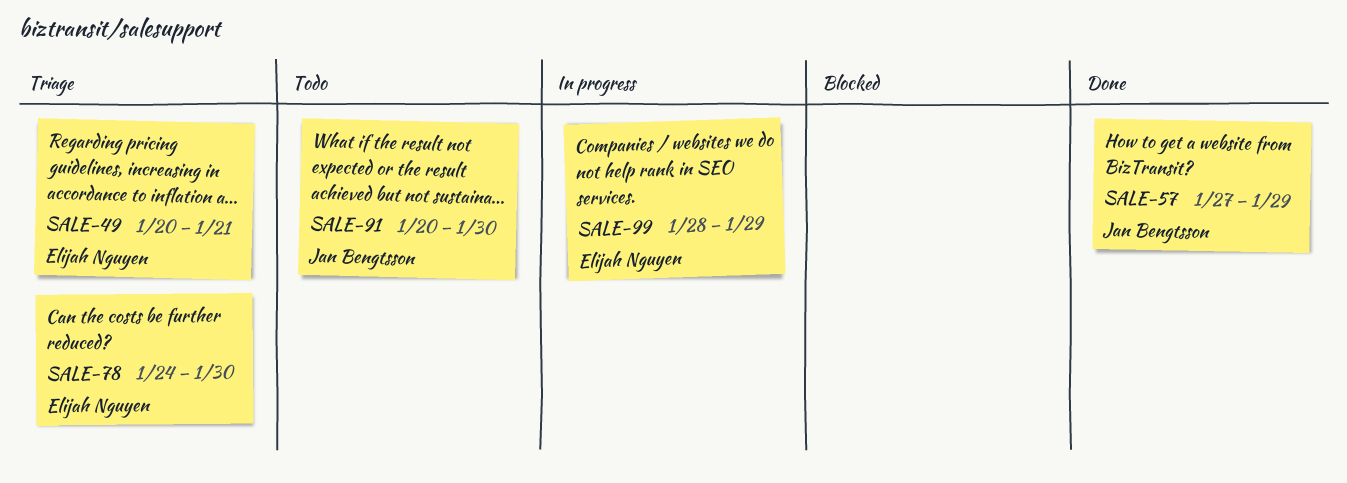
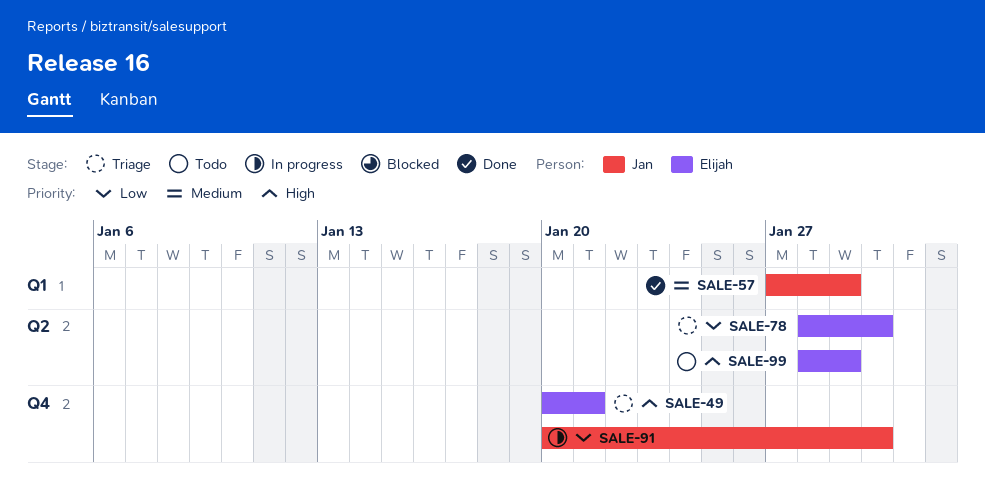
SALE-78, start: Jan 24 -> Jan 28
SALE-91, status: Todo -> In progress
SALE-99, status: In progress -> Todo

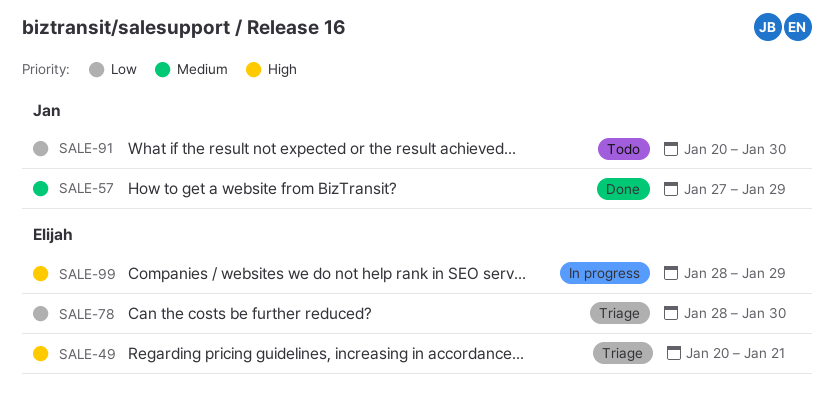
SALE-91, status: In progress -> Todo
SALE-99, status: Todo -> In progress

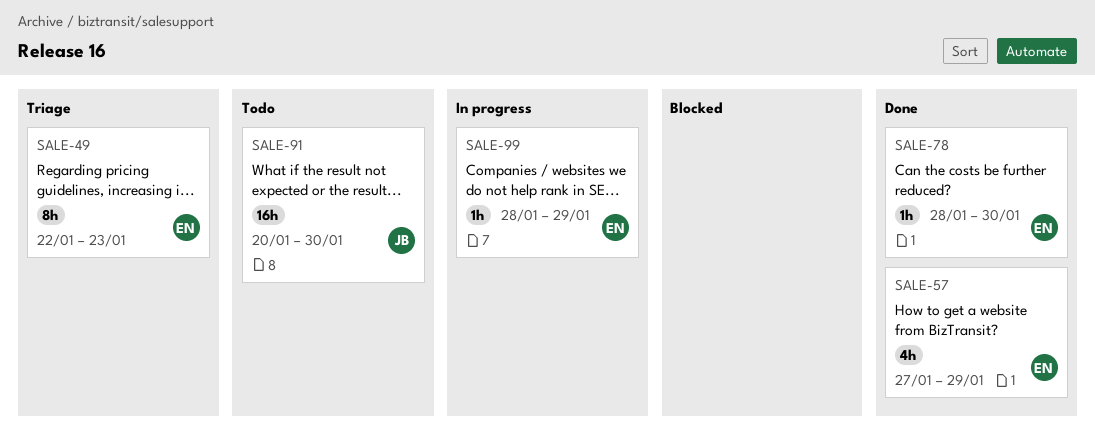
SALE-49, start: Jan 20 -> Jan 22
SALE-49, due: Jan 21 -> Jan 23
SALE-57, owner: Jan -> Elijah
SALE-78, status: Triage -> Done

